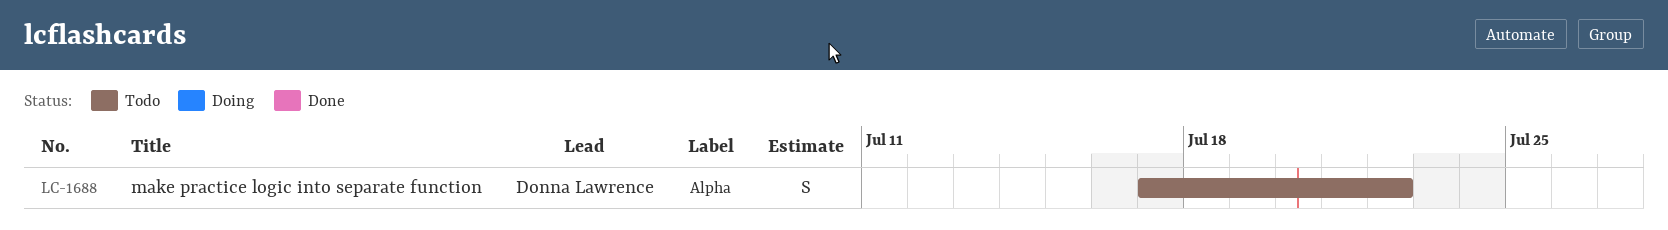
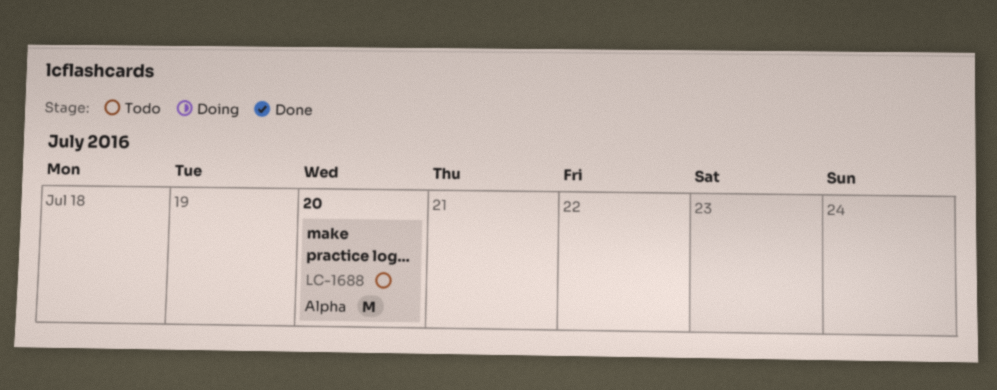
LC-1688, estimate: S -> M
LC-1688, due: Jul 22 -> Jul 20

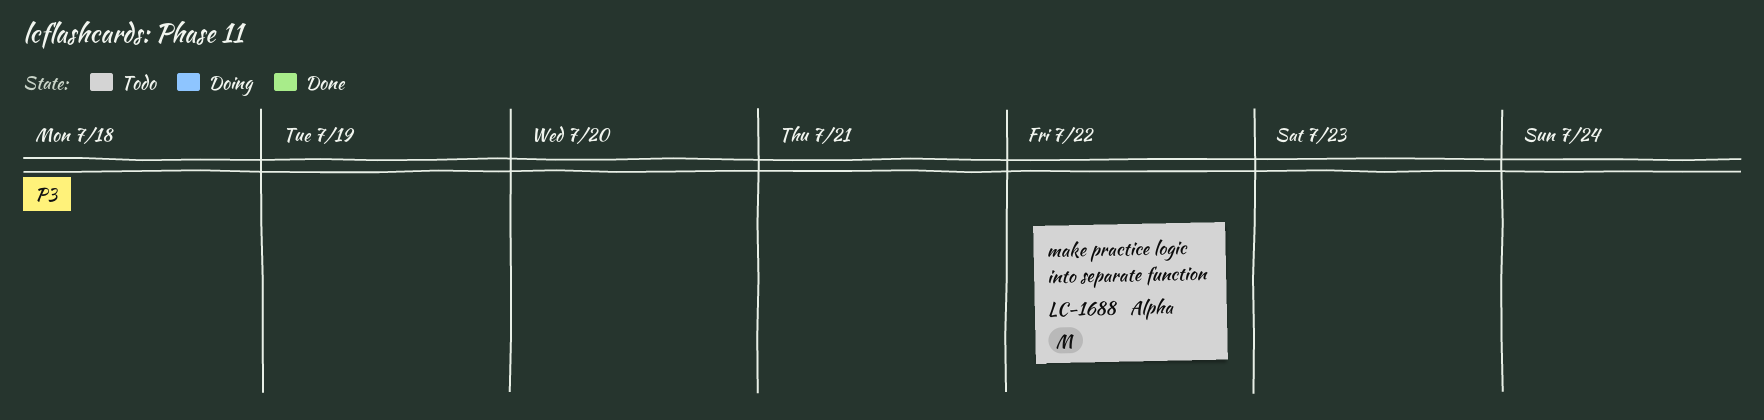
LC-1688, due: Jul 20 -> Jul 22

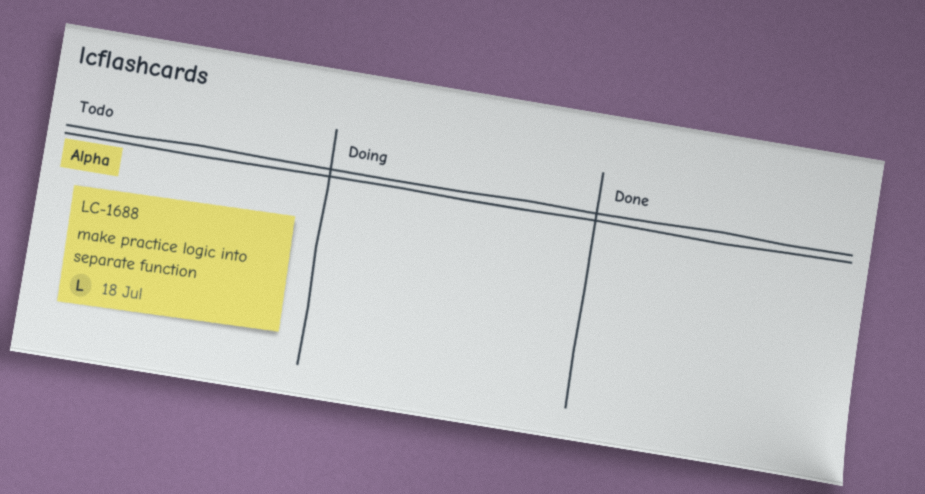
LC-1688, estimate: M -> L
LC-1688, due: Jul 22 -> Jul 18

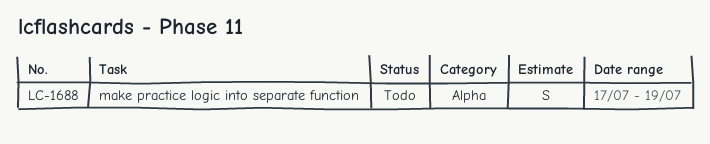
LC-1688, estimate: L -> S
LC-1688, due: Jul 18 -> Jul 19

